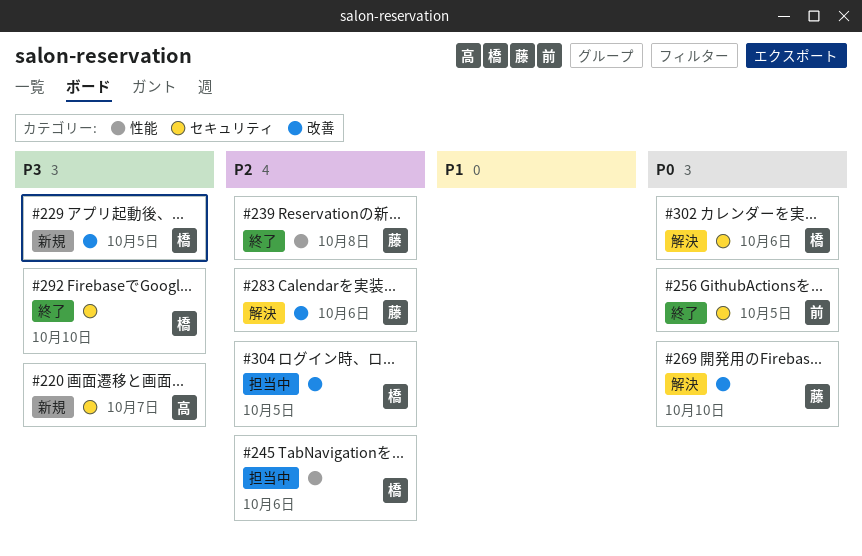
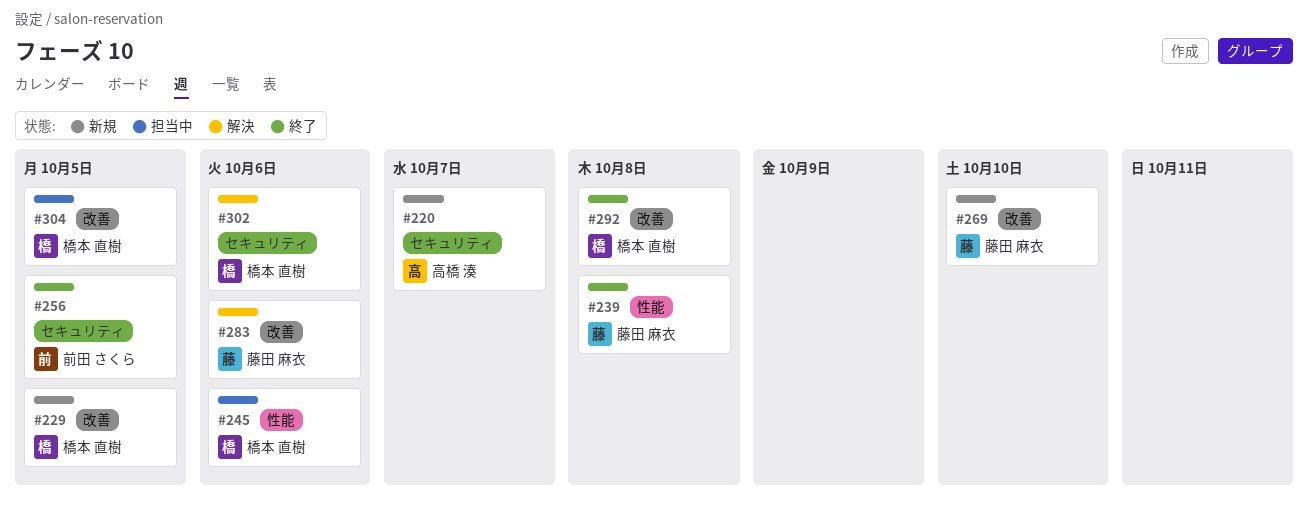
#269, status: 解決 -> 新規
#292, label: セキュリティ -> 改善
#292, due: Oct 10 -> Oct 8

